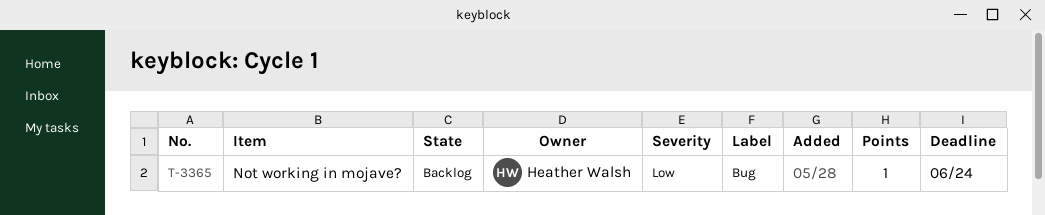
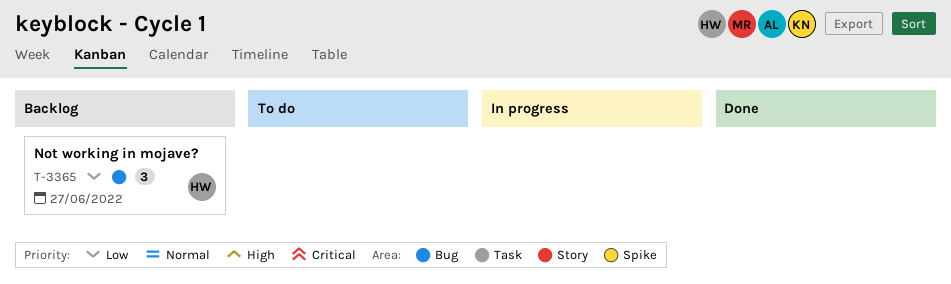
T-3365, estimate: 1 -> 3
T-3365, due: Jun 24 -> Jun 27

